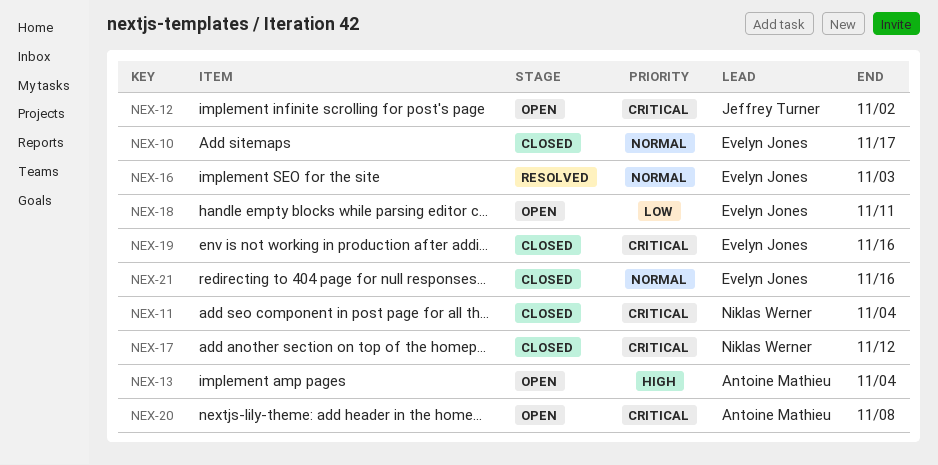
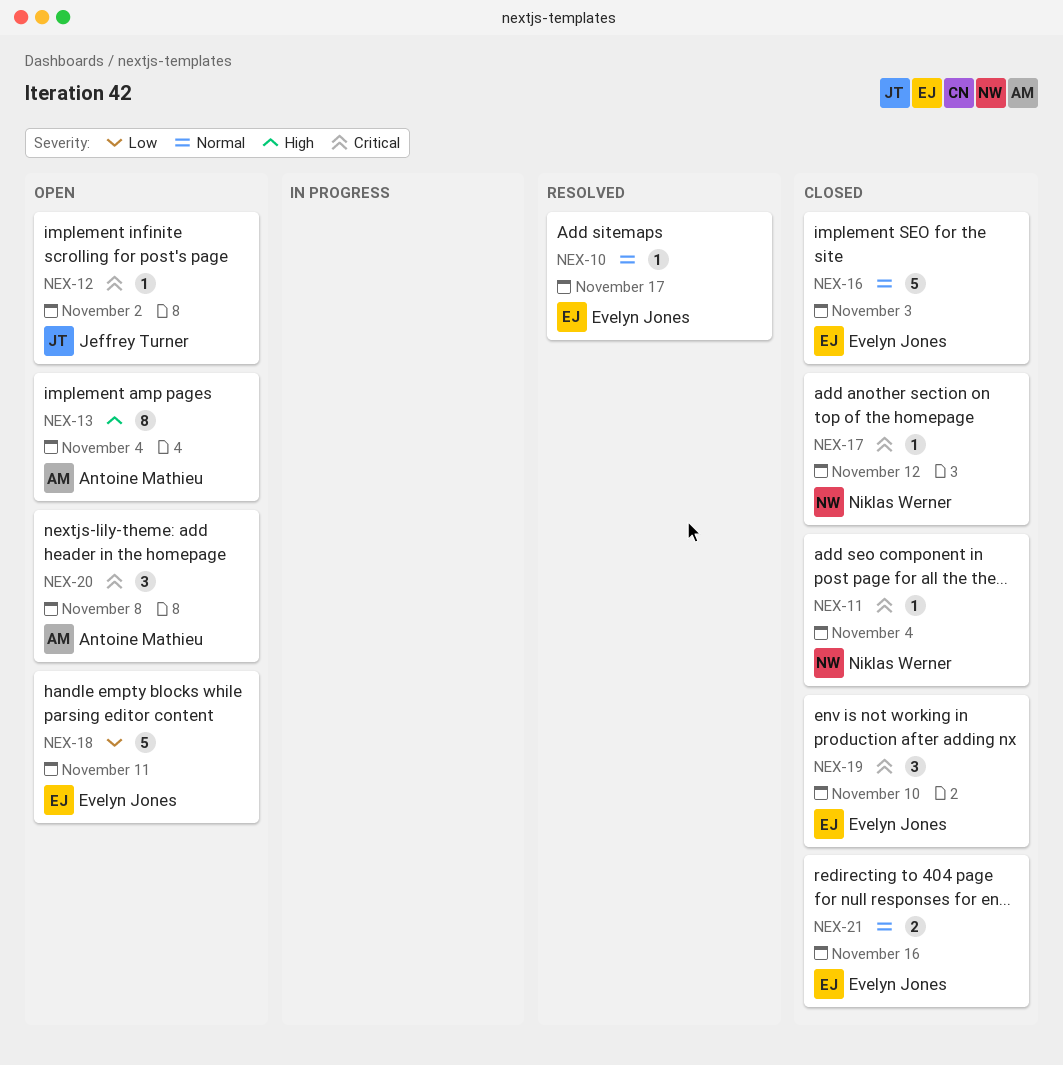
NEX-10, status: Closed -> Resolved
NEX-16, status: Resolved -> Closed
NEX-19, due: Nov 16 -> Nov 10

